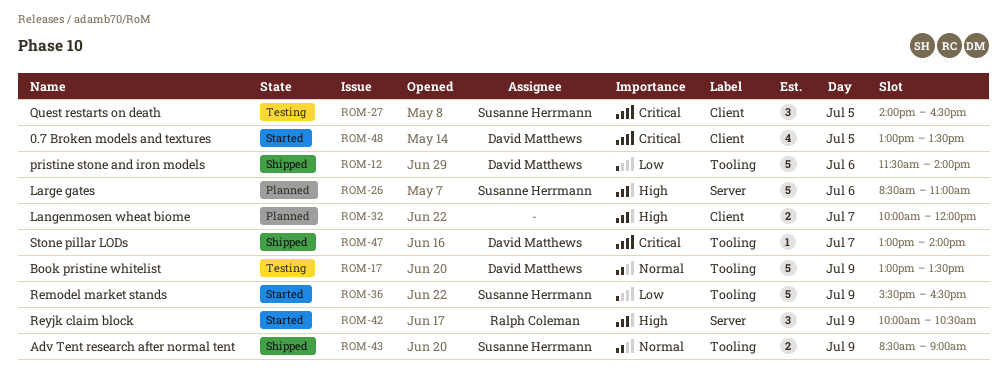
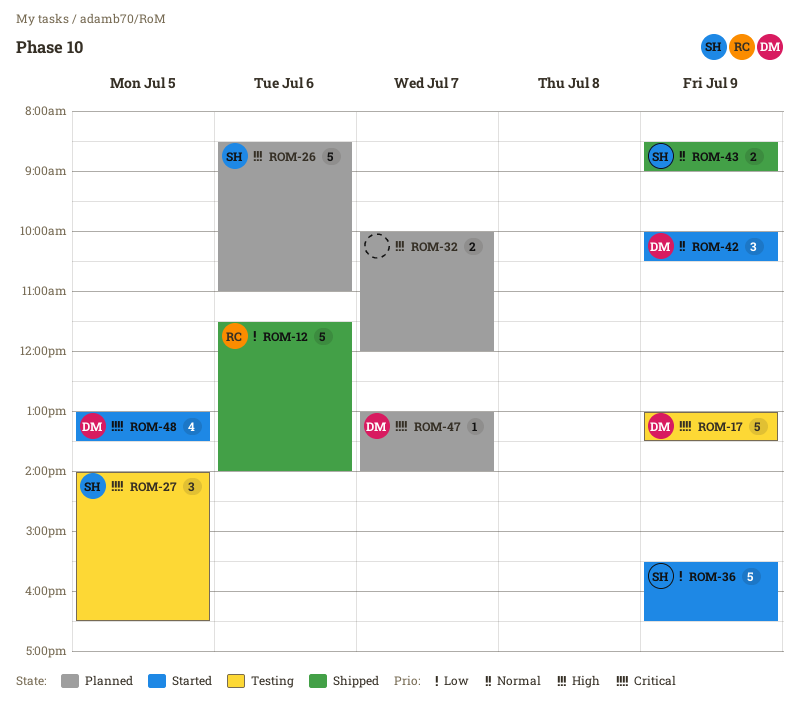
ROM-12, owner: David Matthews -> Ralph Coleman
ROM-17, priority: Normal -> Critical
ROM-42, owner: Ralph Coleman -> David Matthews
ROM-42, priority: High -> Normal
ROM-47, status: Shipped -> Planned

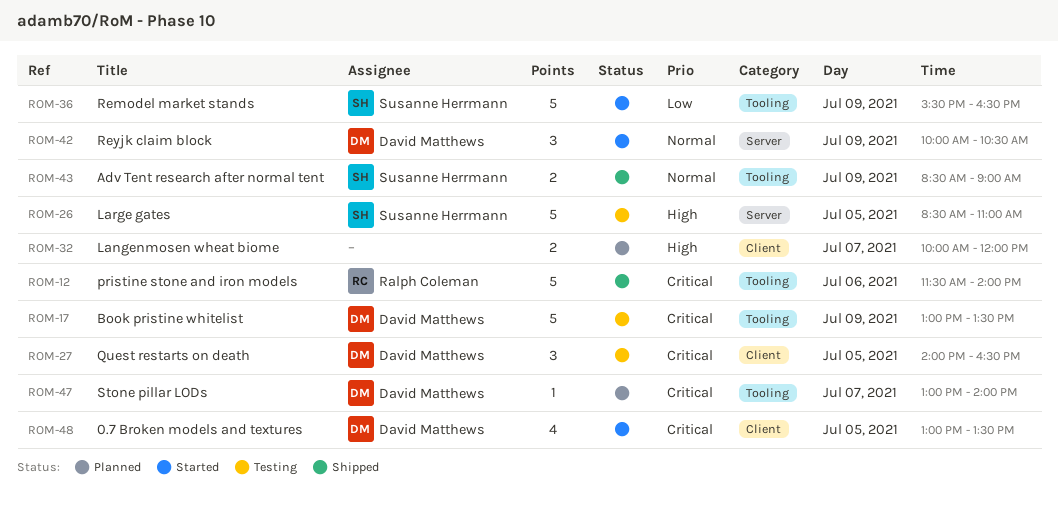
ROM-12, priority: Low -> Critical
ROM-26, status: Planned -> Testing
ROM-26, day: Jul 6 -> Jul 5
ROM-27, owner: Susanne Herrmann -> David Matthews

